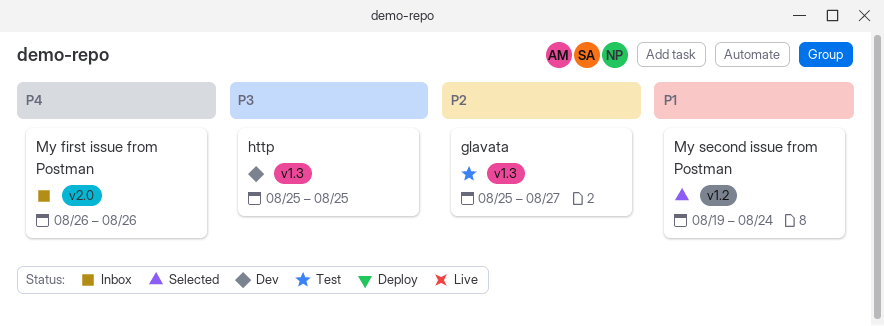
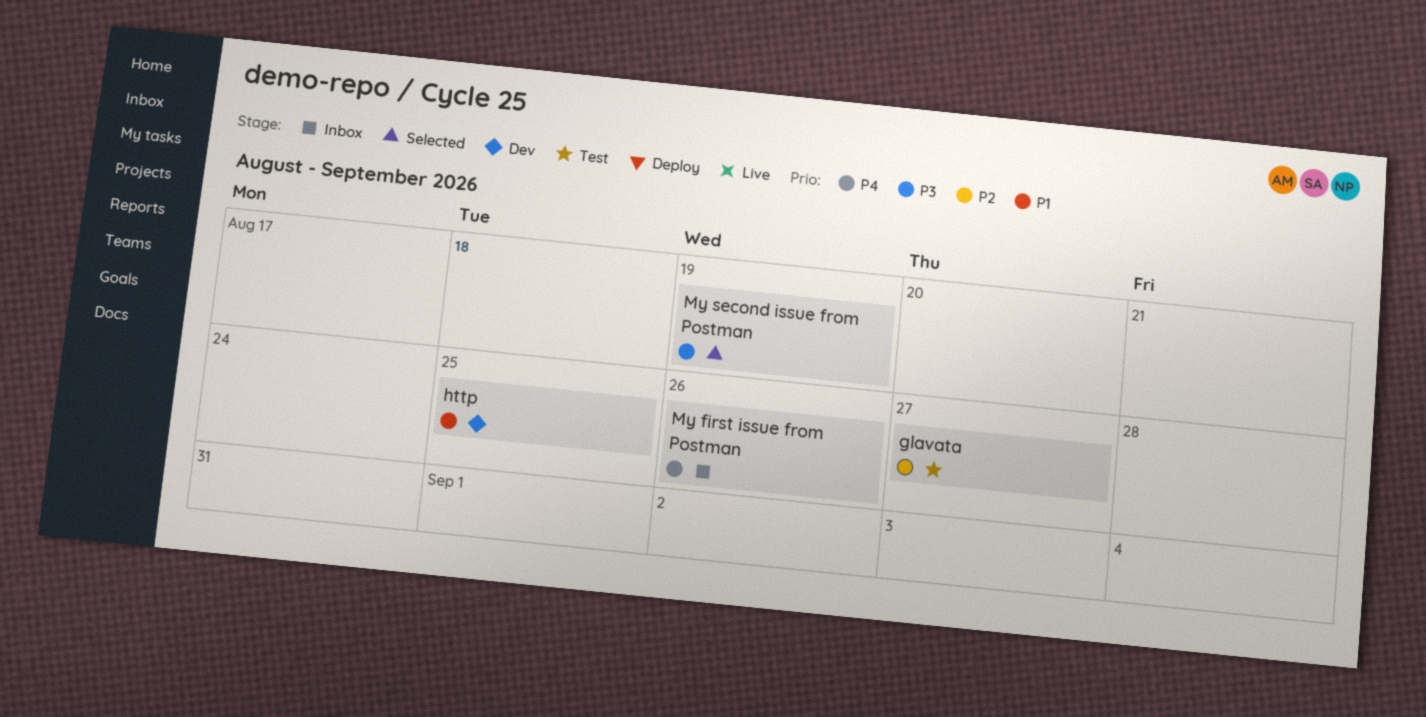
http, priority: P3 -> P1
My second issue from Postman, priority: P1 -> P3
My second issue from Postman, due: Aug 24 -> Aug 19

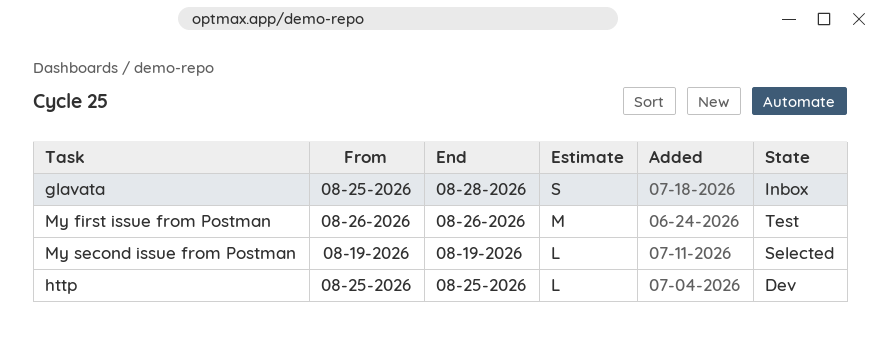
glavata, status: Test -> Inbox
glavata, due: Aug 27 -> Aug 28
My first issue from Postman, status: Inbox -> Test

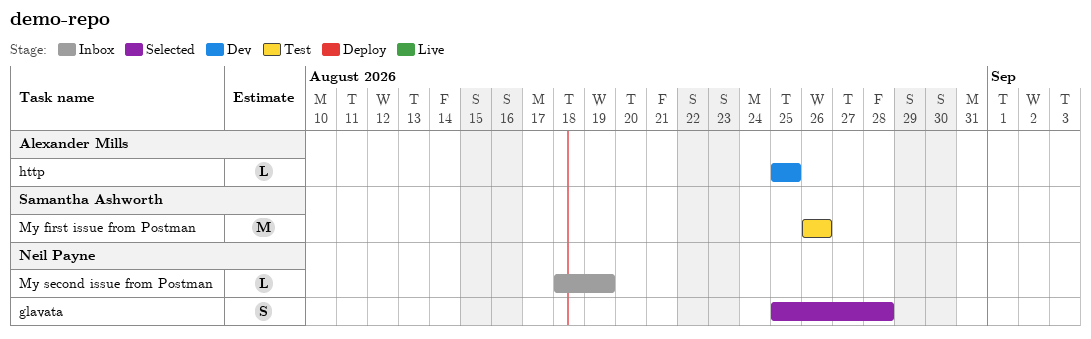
glavata, status: Inbox -> Selected
My second issue from Postman, status: Selected -> Inbox
My second issue from Postman, start: Aug 19 -> Aug 18

